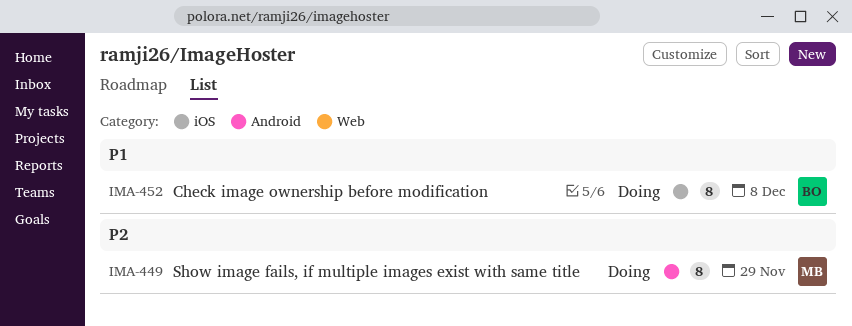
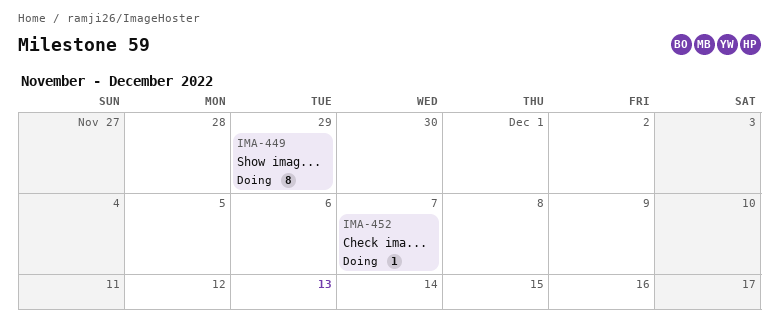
IMA-452, estimate: 8 -> 1
IMA-452, due: Dec 8 -> Dec 7

